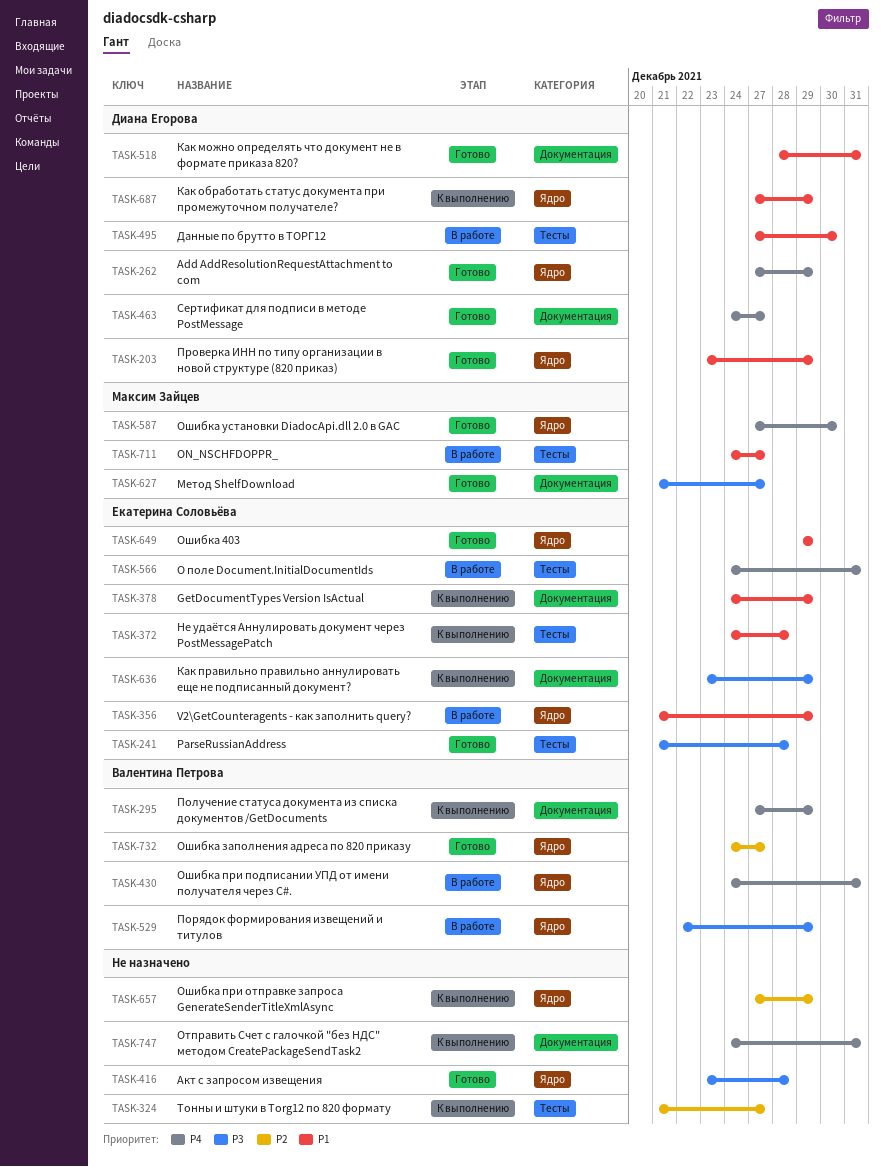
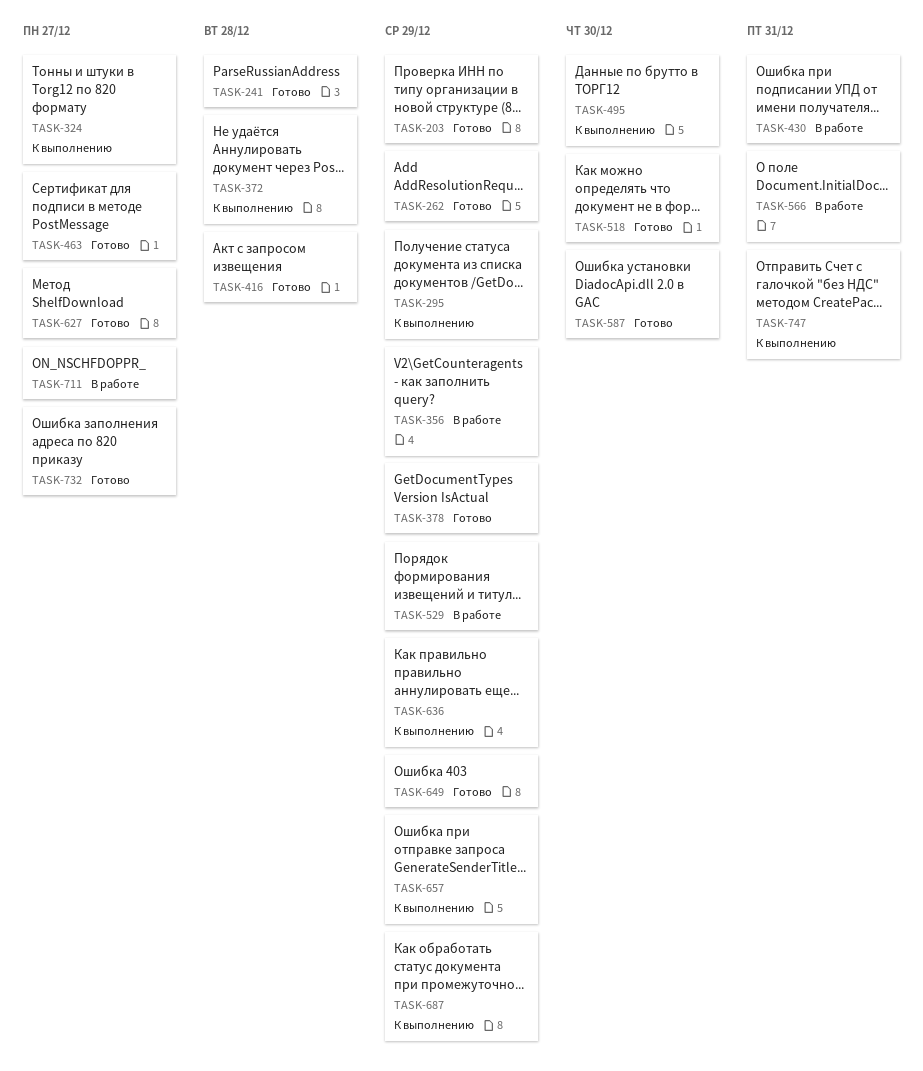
TASK-378, status: К выполнению -> Готово
TASK-495, status: В работе -> К выполнению
TASK-518, due: Dec 31 -> Dec 30

